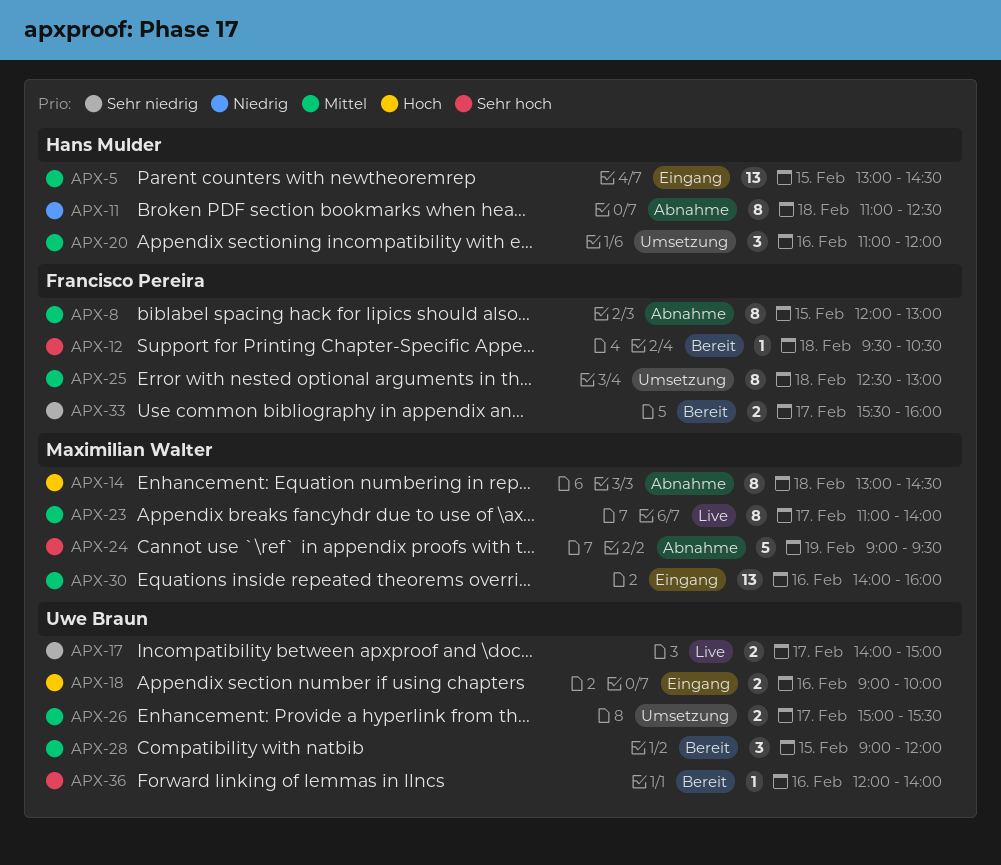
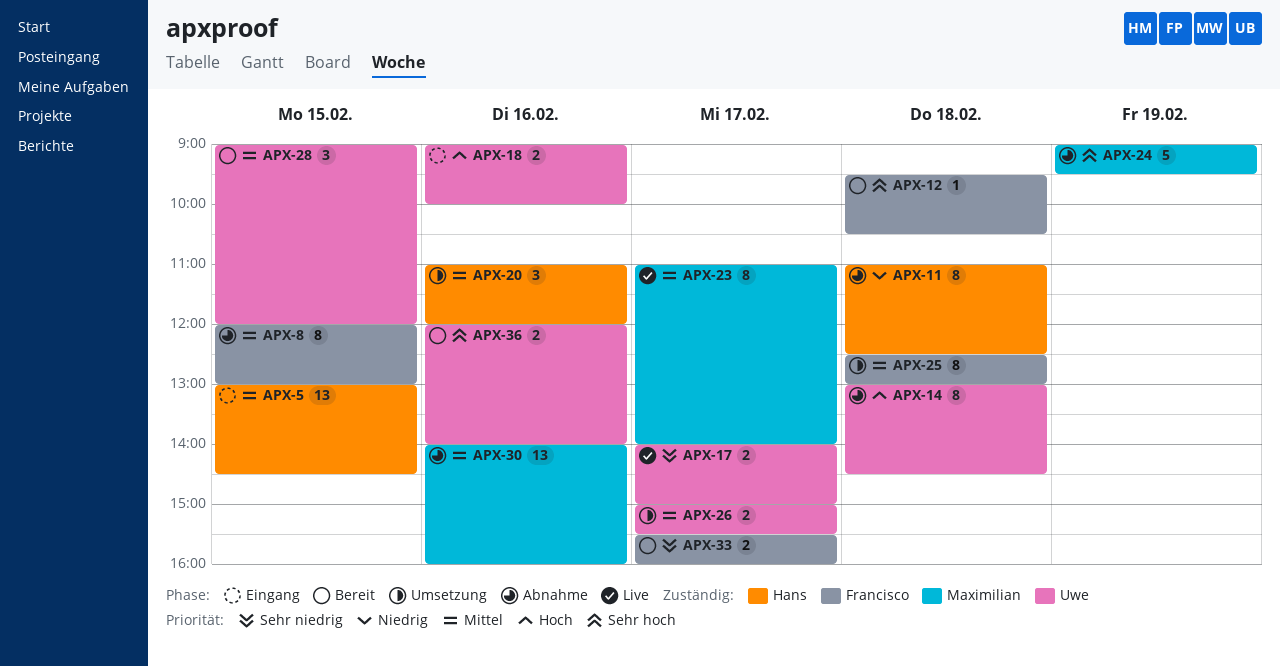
APX-14, owner: Maximilian Walter -> Uwe Braun
APX-30, status: Eingang -> Abnahme
APX-36, estimate: 1 -> 2

